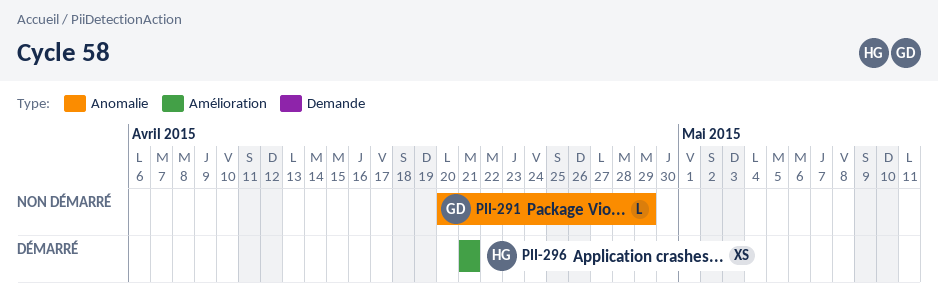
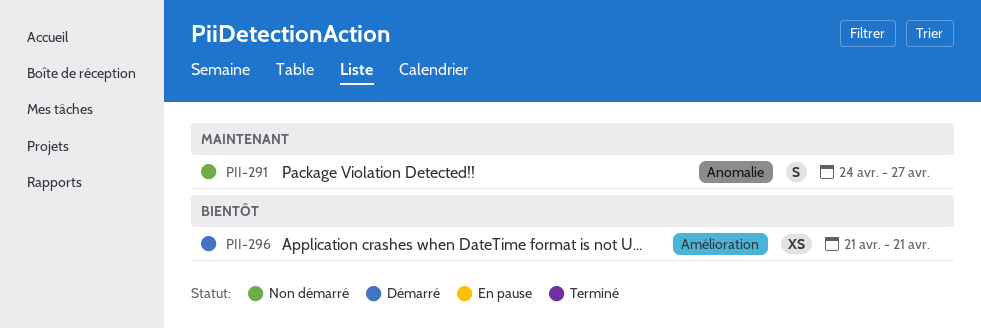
PII-291, estimate: L -> S
PII-291, start: Apr 20 -> Apr 24
PII-291, due: Apr 29 -> Apr 27

